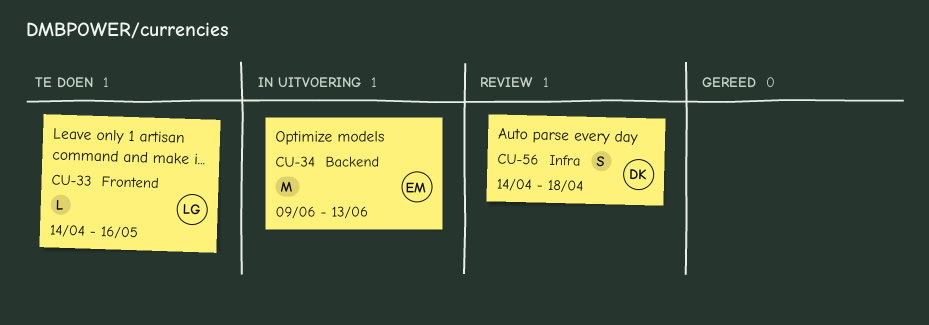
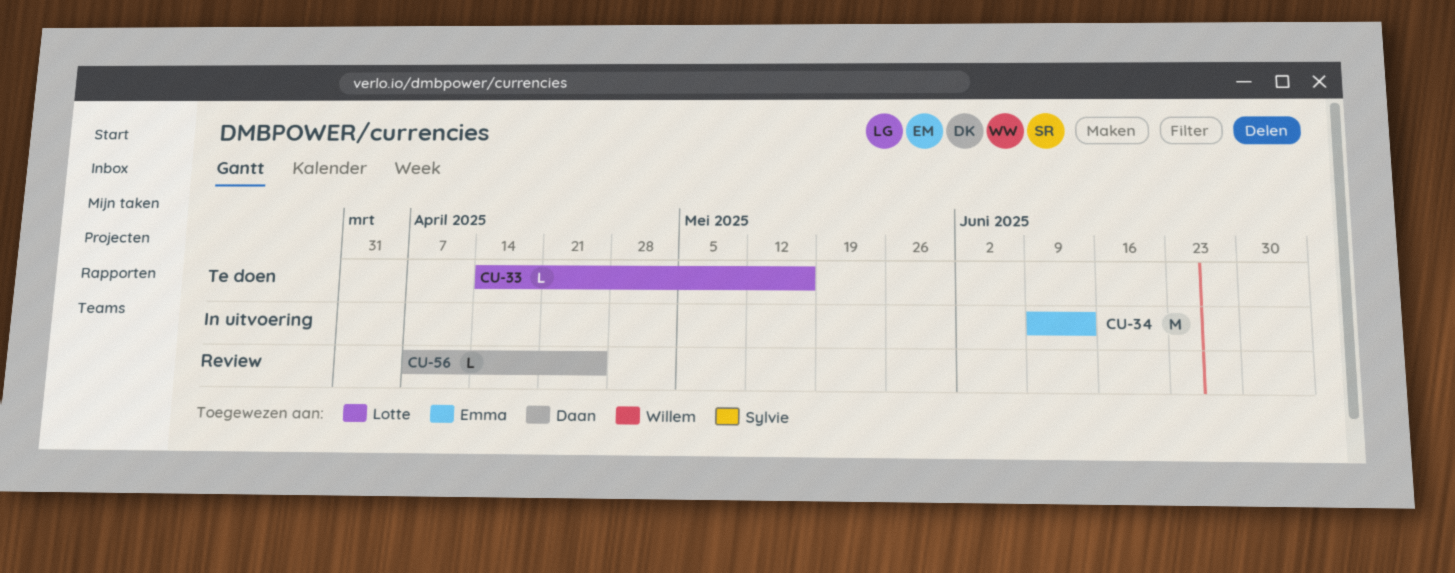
CU-56, estimate: S -> L
CU-56, start: Apr 14 -> Apr 7
CU-56, due: Apr 18 -> Apr 25

